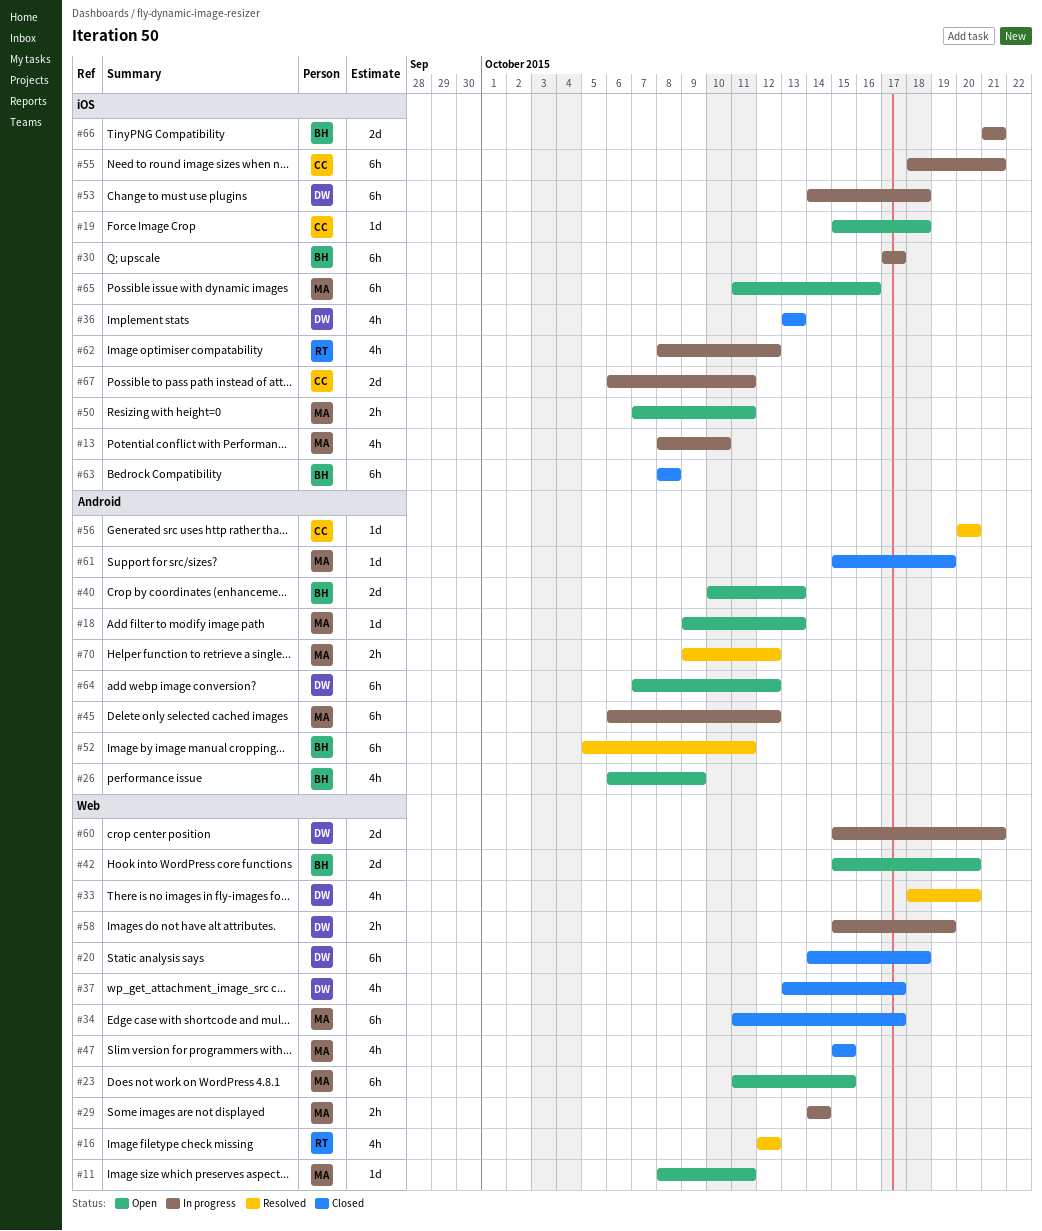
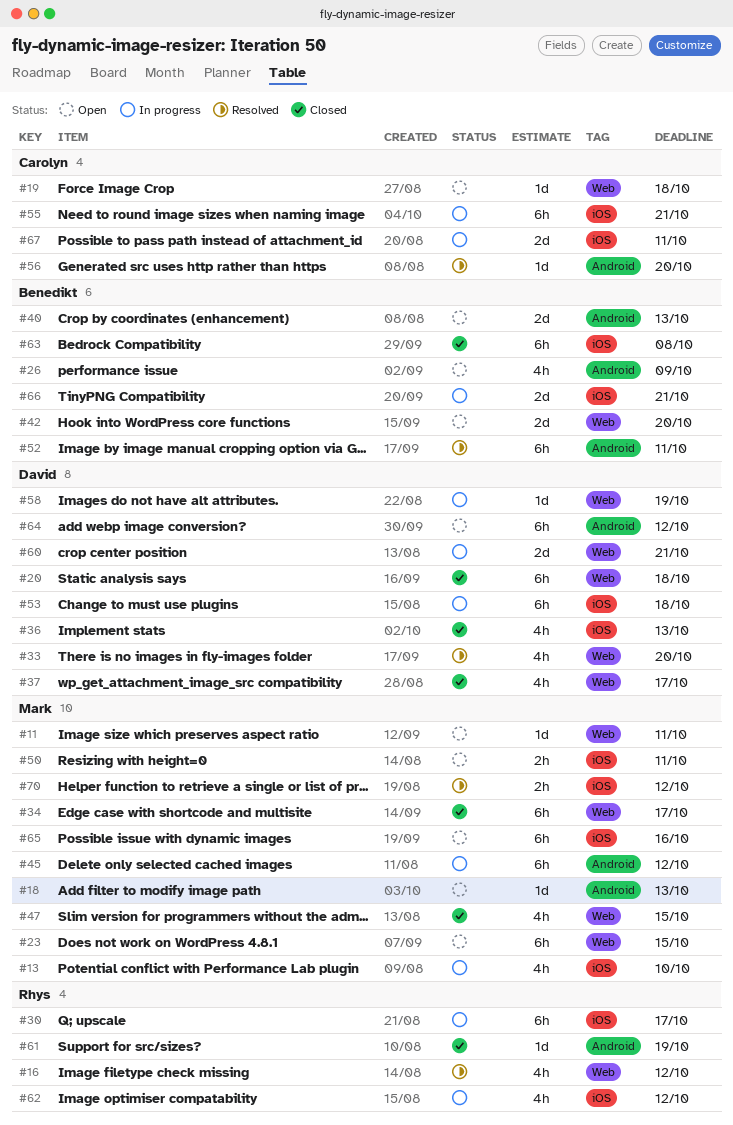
#19, label: iOS -> Web
#29: present -> none
#30, owner: Benedikt -> Rhys
#58, estimate: 2h -> 1d
#61, owner: Mark -> Rhys
#70, label: Android -> iOS

